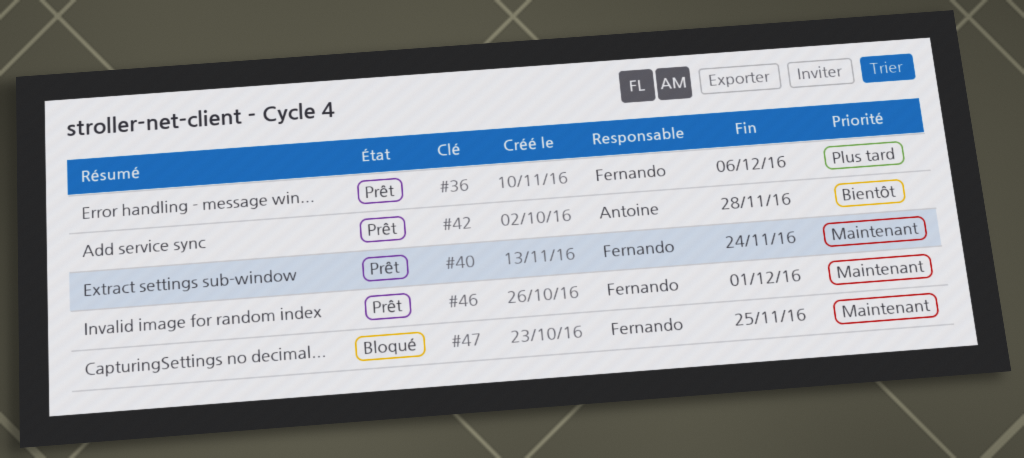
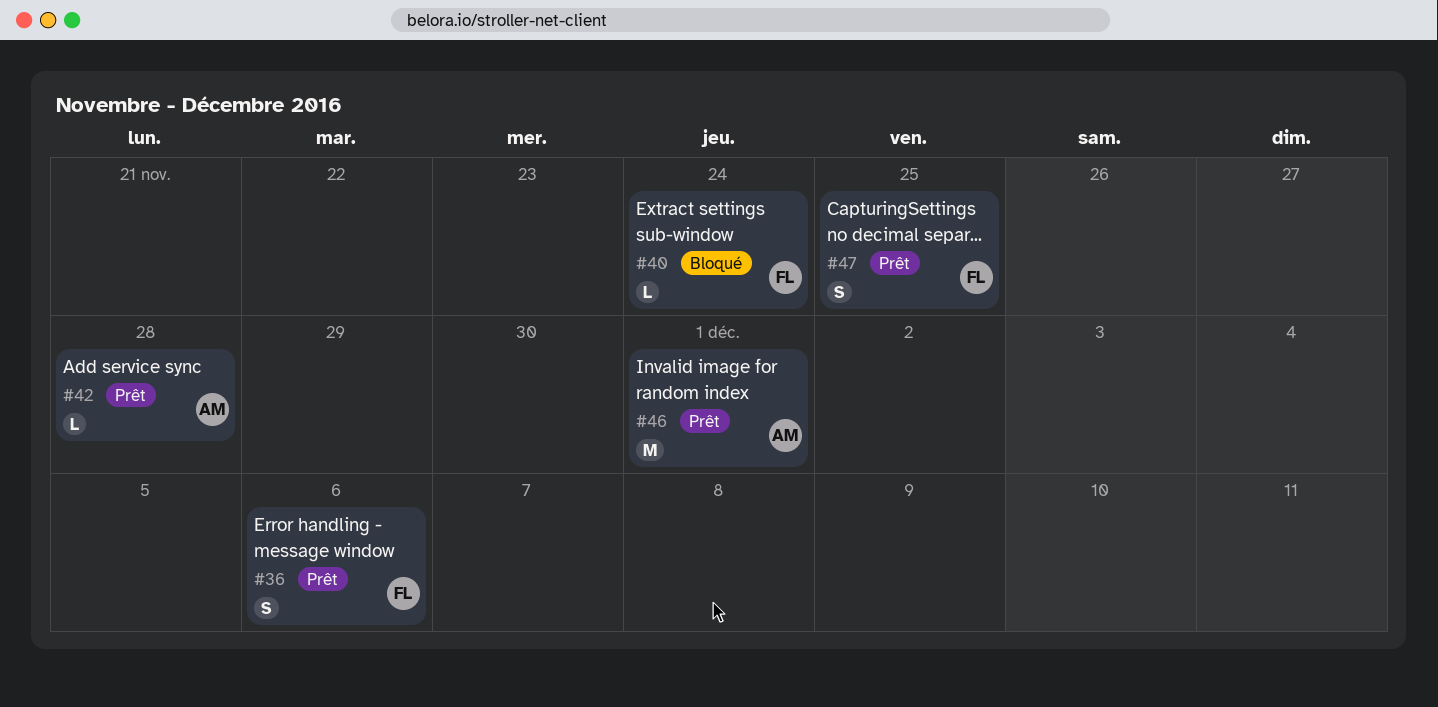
#40, status: Prêt -> Bloqué
#46, owner: Fernando -> Antoine
#47, status: Bloqué -> Prêt

